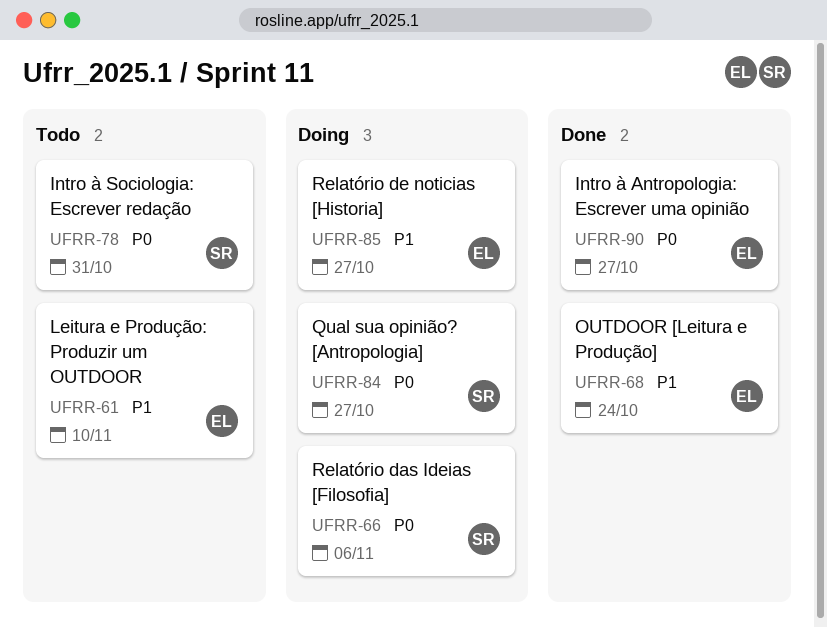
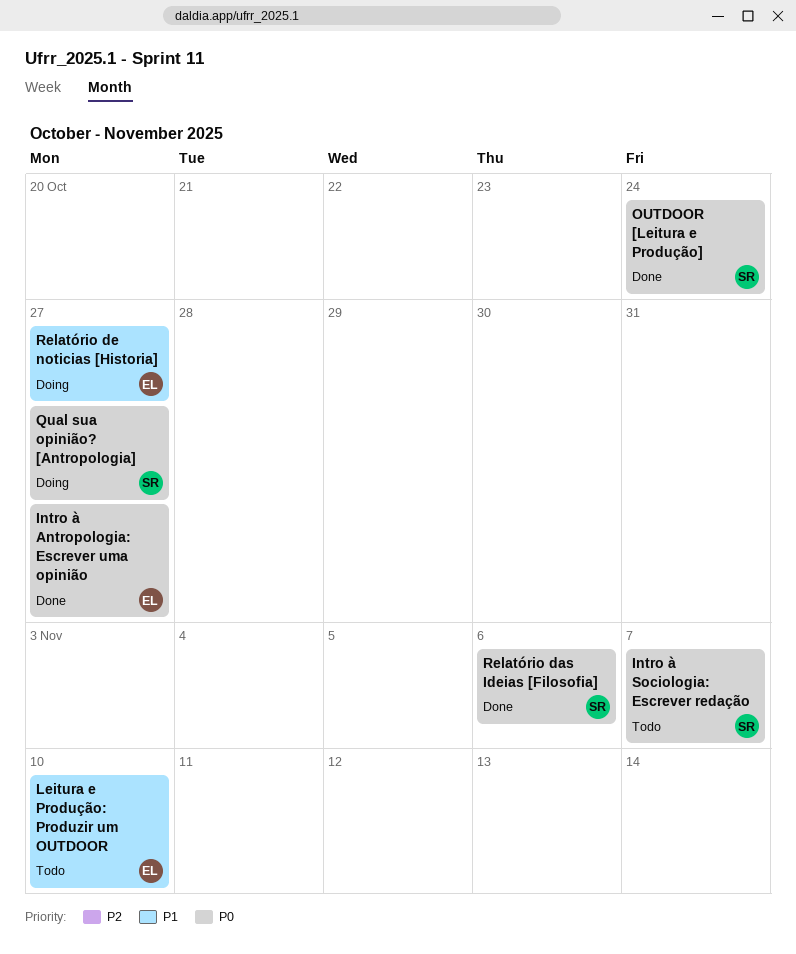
Intro à Sociologia: Escrever redação, due: Oct 31 -> Nov 7
OUTDOOR [Leitura e Produção], owner: EL -> SR
OUTDOOR [Leitura e Produção], priority: P1 -> P0
Relatório das Ideias [Filosofia], status: Doing -> Done

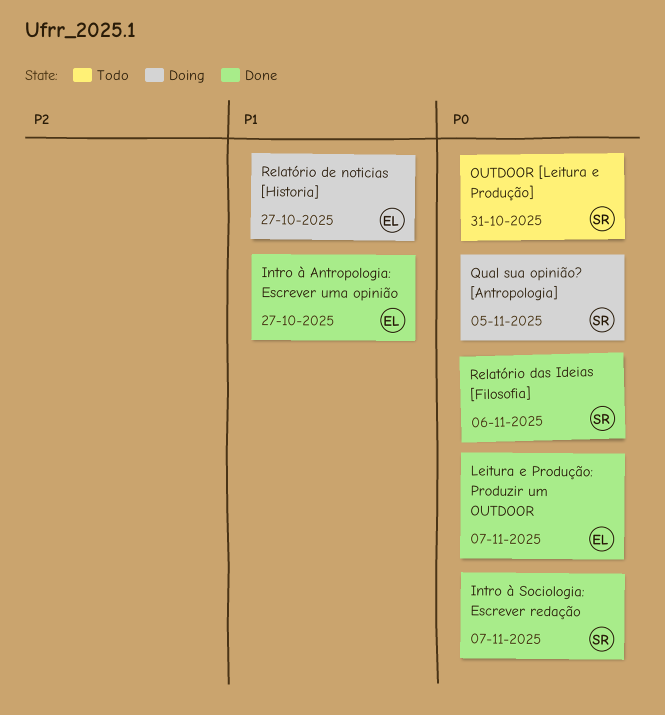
Intro à Antropologia: Escrever uma opinião, priority: P0 -> P1
Intro à Sociologia: Escrever redação, status: Todo -> Done
Leitura e Produção: Produzir um OUTDOOR, status: Todo -> Done
Leitura e Produção: Produzir um OUTDOOR, priority: P1 -> P0
Leitura e Produção: Produzir um OUTDOOR, due: Nov 10 -> Nov 7
OUTDOOR [Leitura e Produção], status: Done -> Todo
OUTDOOR [Leitura e Produção], due: Oct 24 -> Oct 31
Qual sua opinião? [Antropologia], due: Oct 27 -> Nov 5

